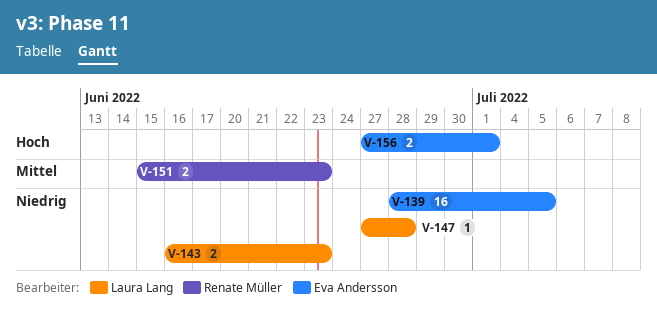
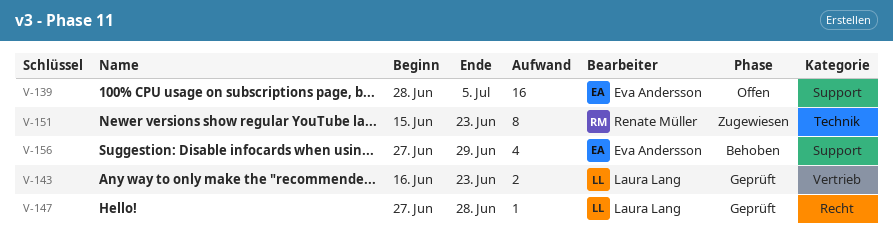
V-151, estimate: 2 -> 8
V-156, estimate: 2 -> 4
V-156, due: Jul 1 -> Jun 29

